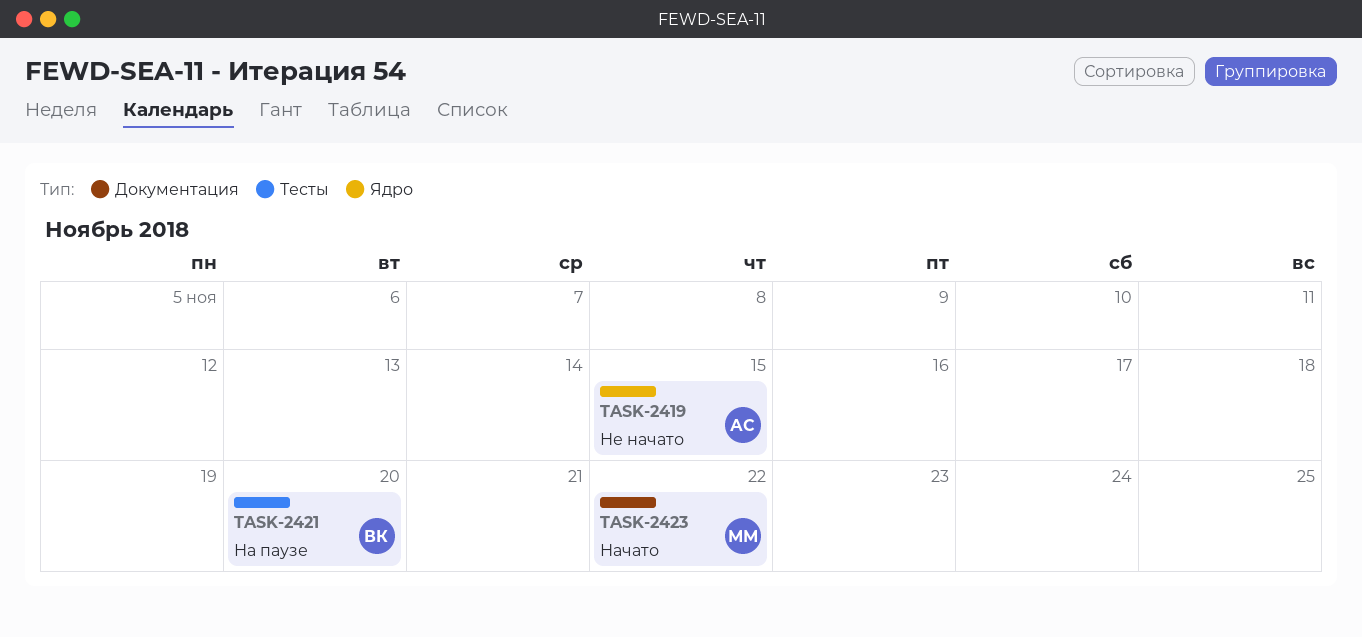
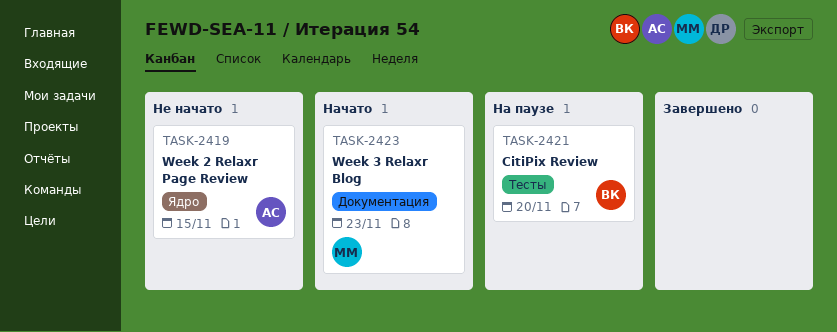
TASK-2423, due: Nov 22 -> Nov 23

